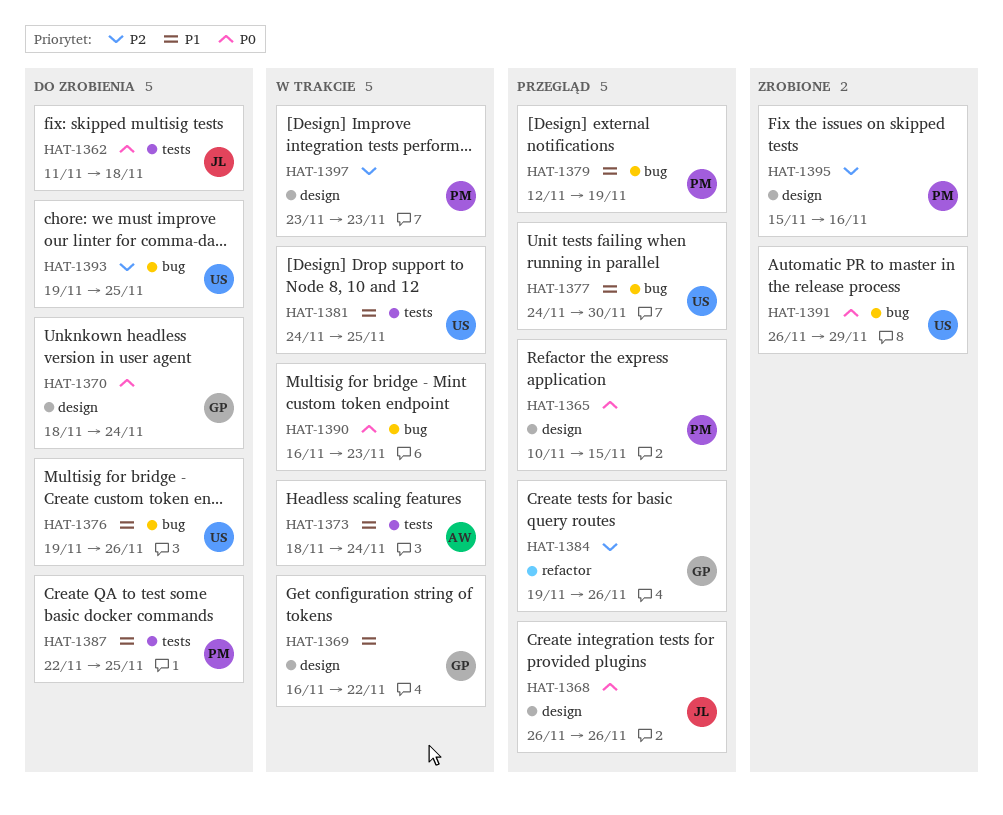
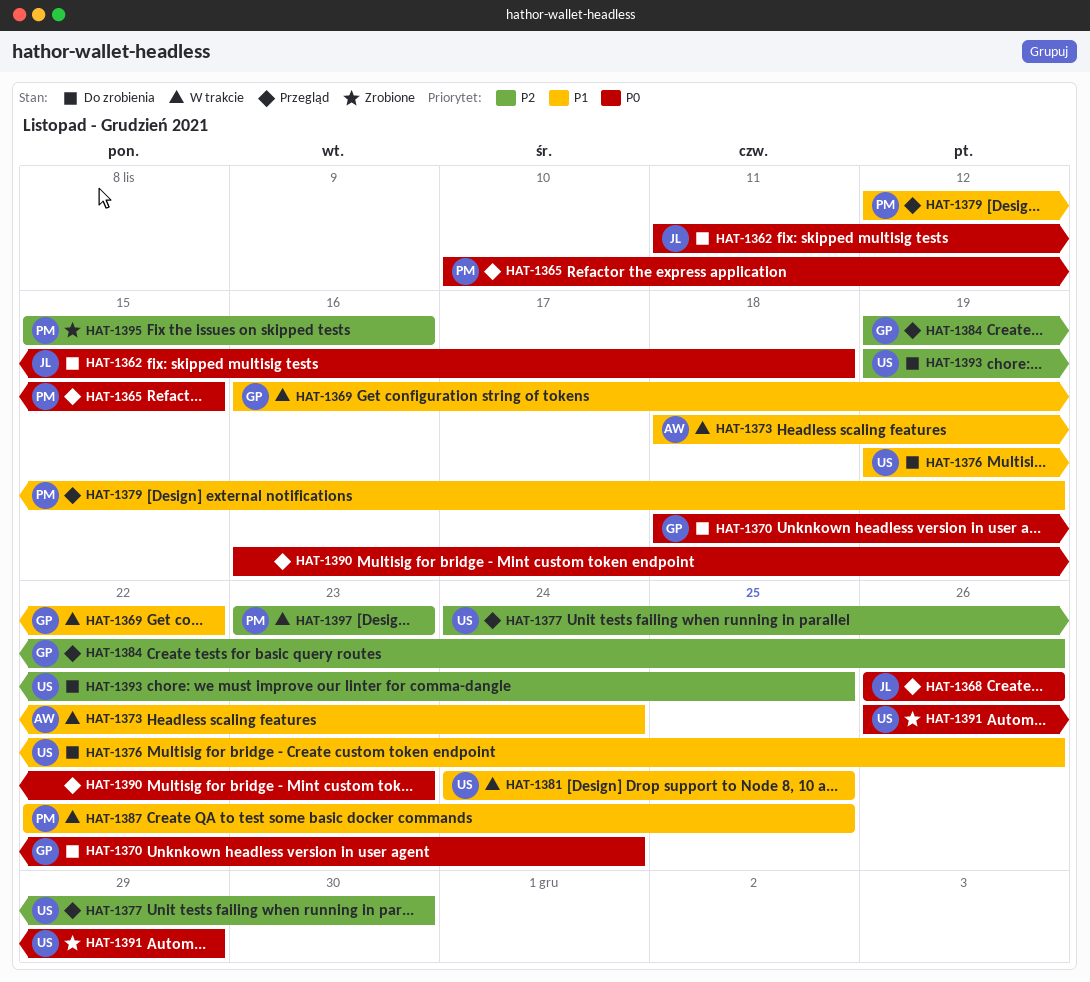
HAT-1377, priority: P1 -> P2
HAT-1387, status: Do zrobienia -> W trakcie
HAT-1390, status: W trakcie -> Przegląd

